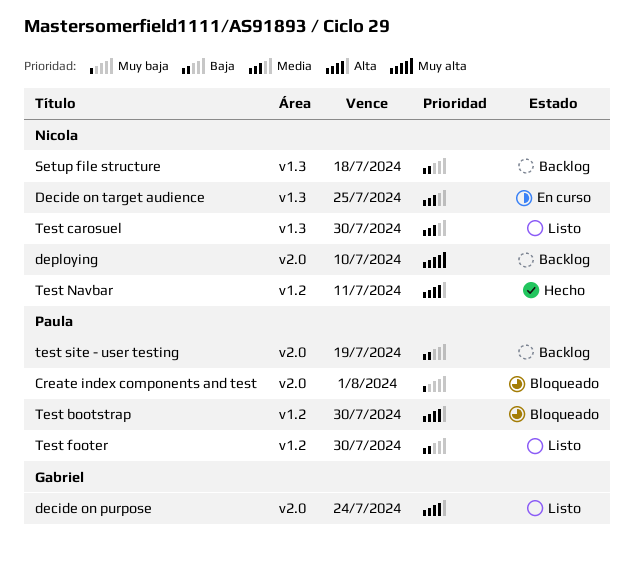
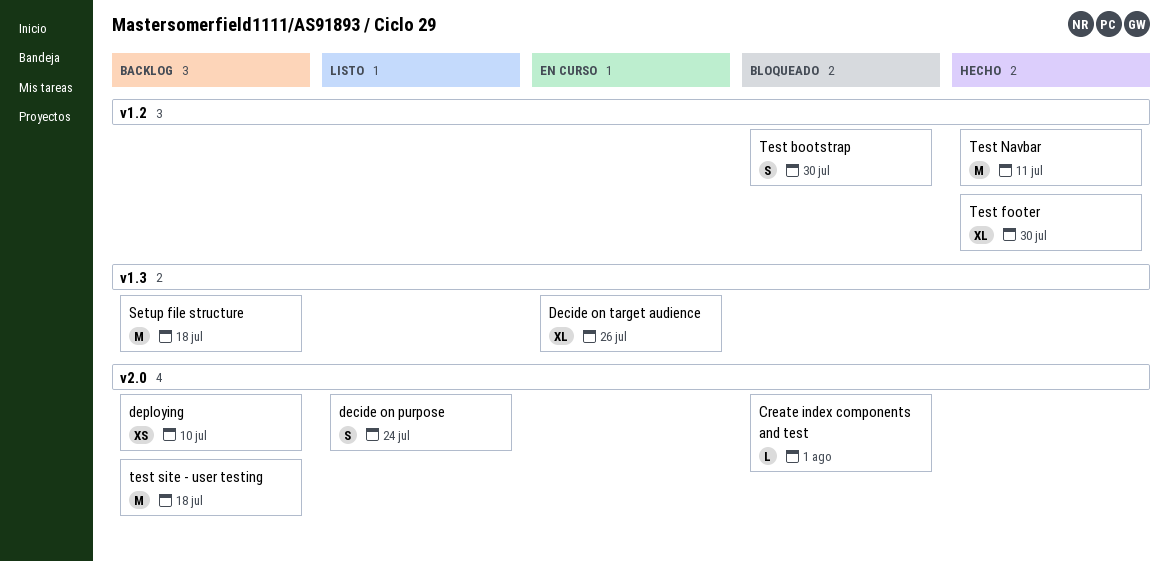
Decide on target audience, due: Jul 25 -> Jul 26
Test carosuel: present -> none
Test footer, status: Listo -> Hecho
test site - user testing, due: Jul 19 -> Jul 18

